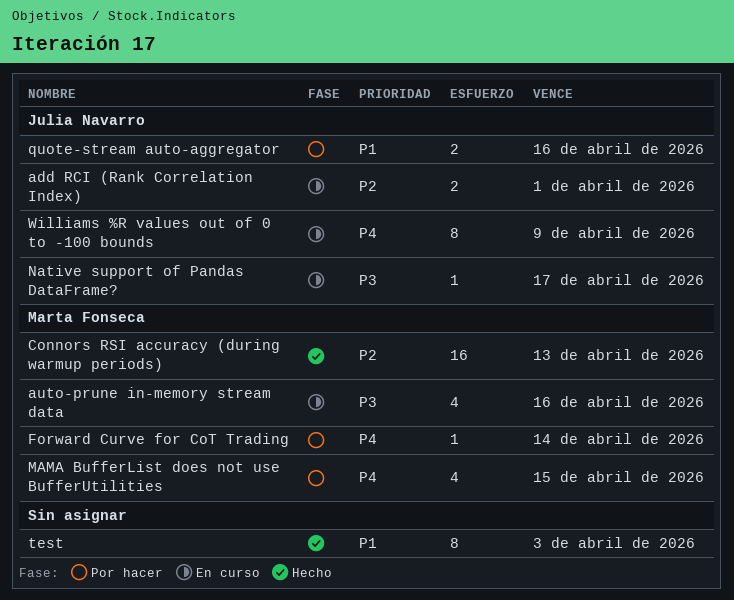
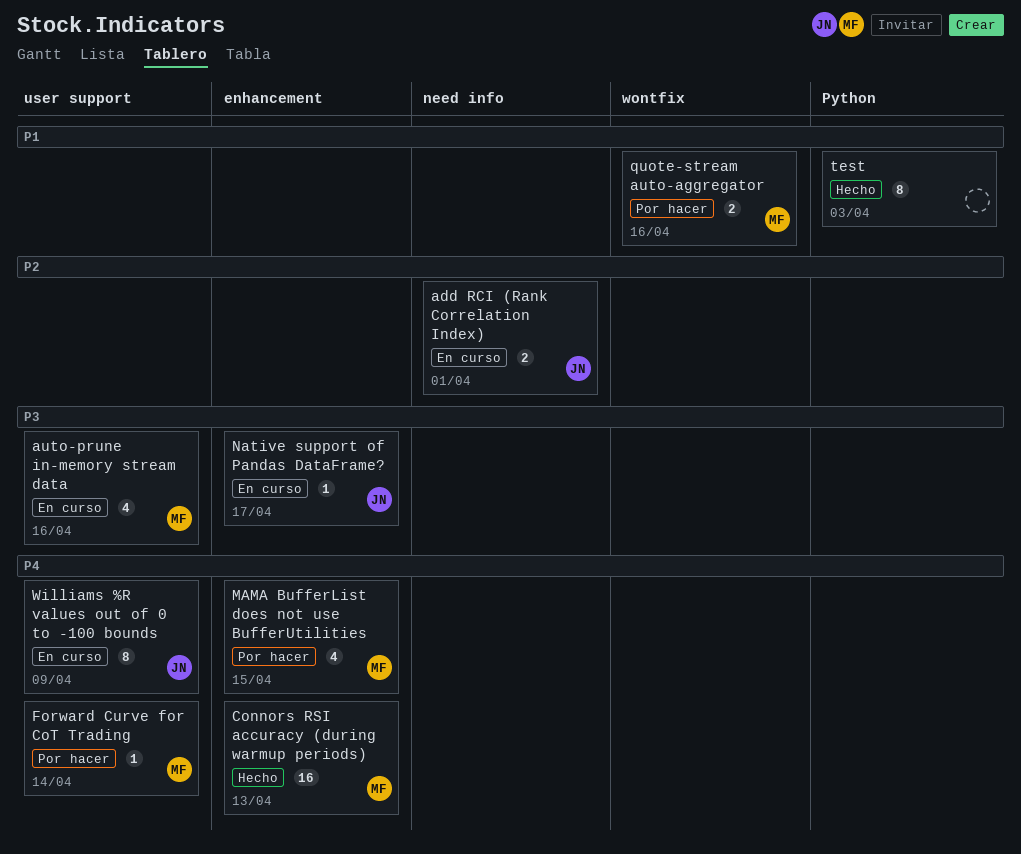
Connors RSI accuracy (during warmup periods), priority: P2 -> P4
quote-stream auto-aggregator, owner: Julia Navarro -> Marta Fonseca

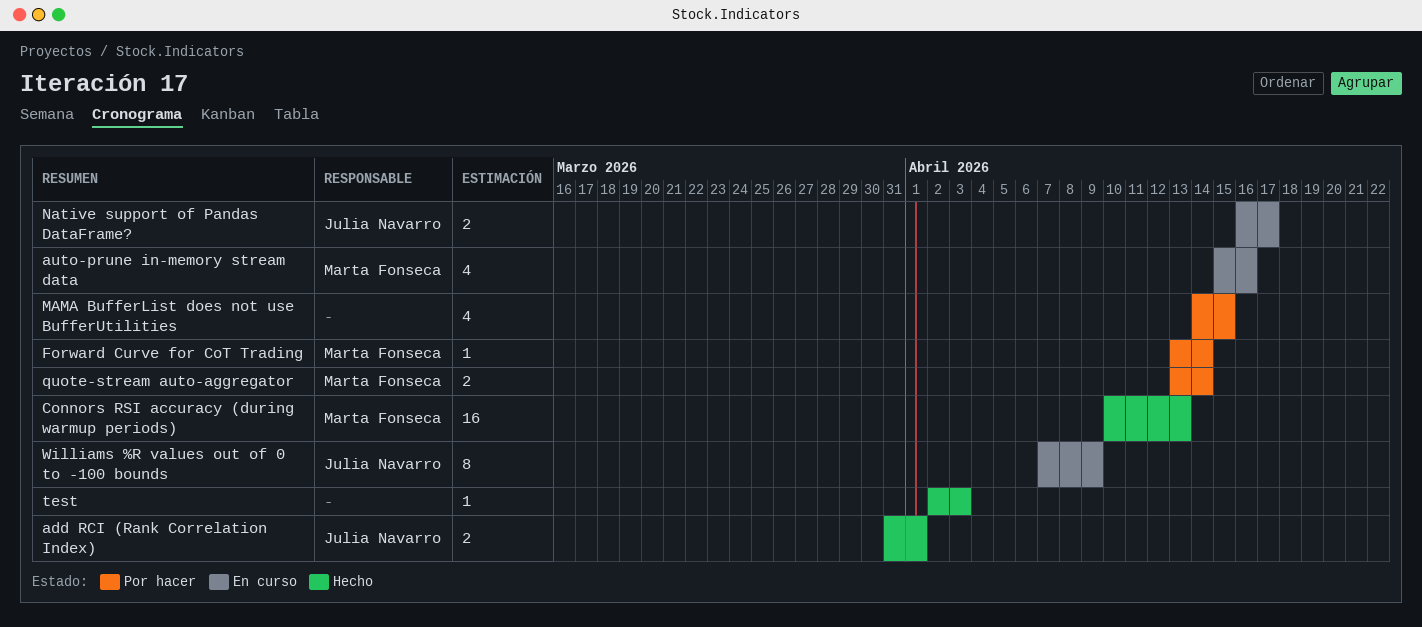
add RCI (Rank Correlation Index), status: En curso -> Hecho
MAMA BufferList does not use BufferUtilities, owner: Marta Fonseca -> none
Native support of Pandas DataFrame?, estimate: 1 -> 2
quote-stream auto-aggregator, due: Apr 16 -> Apr 14
test, estimate: 8 -> 1

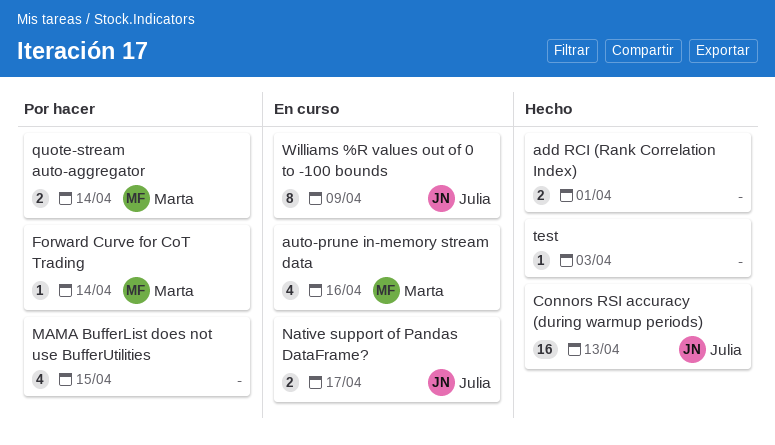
add RCI (Rank Correlation Index), owner: Julia Navarro -> none
Connors RSI accuracy (during warmup periods), owner: Marta Fonseca -> Julia Navarro

